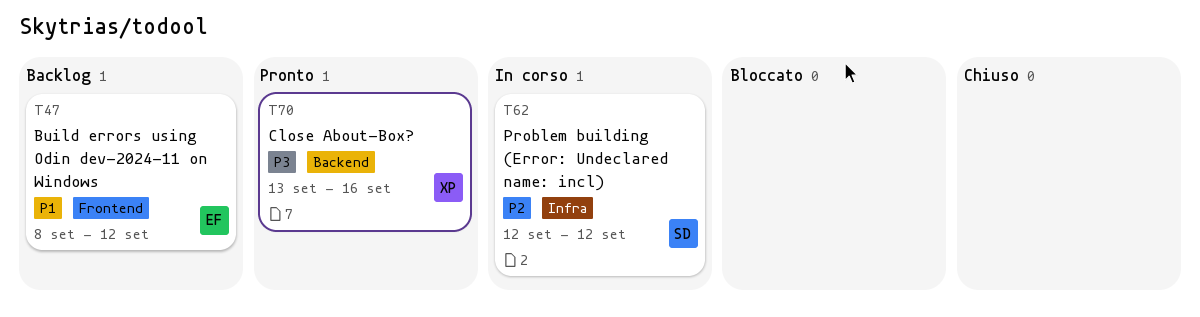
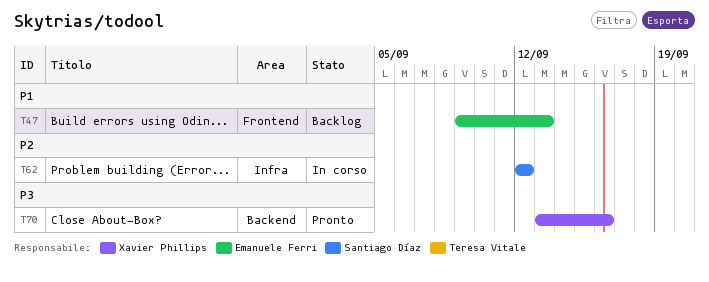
T47, start: Sep 8 -> Sep 9
T47, due: Sep 12 -> Sep 13

